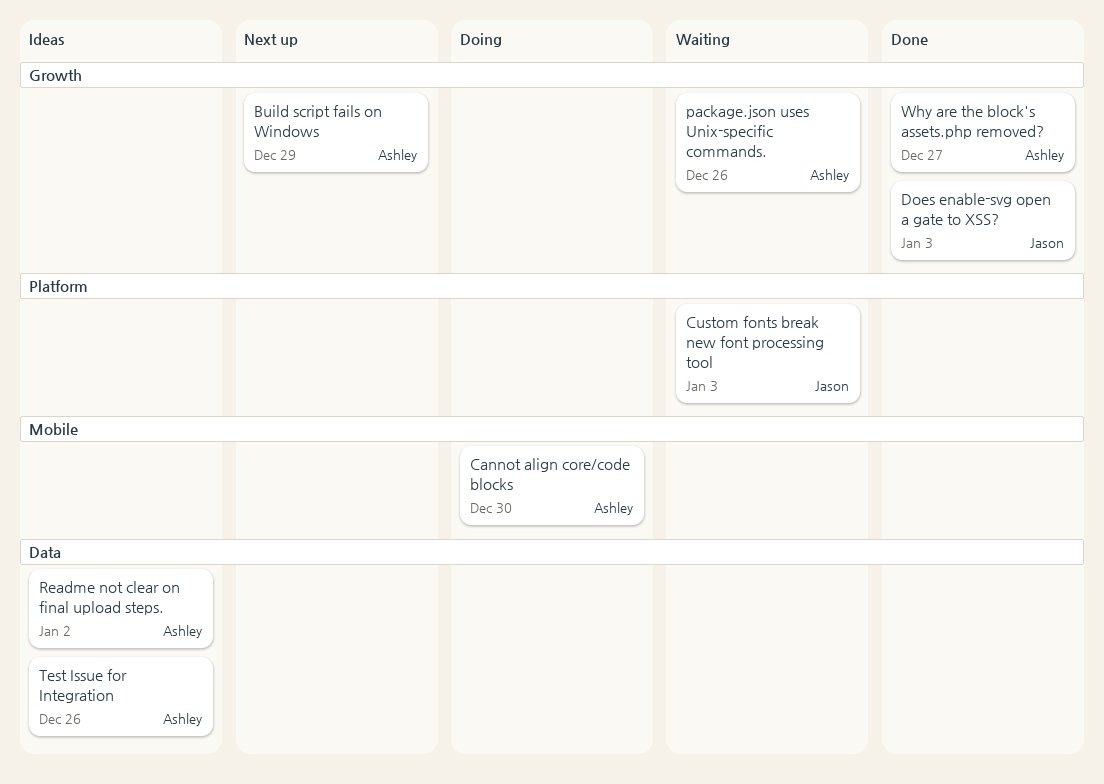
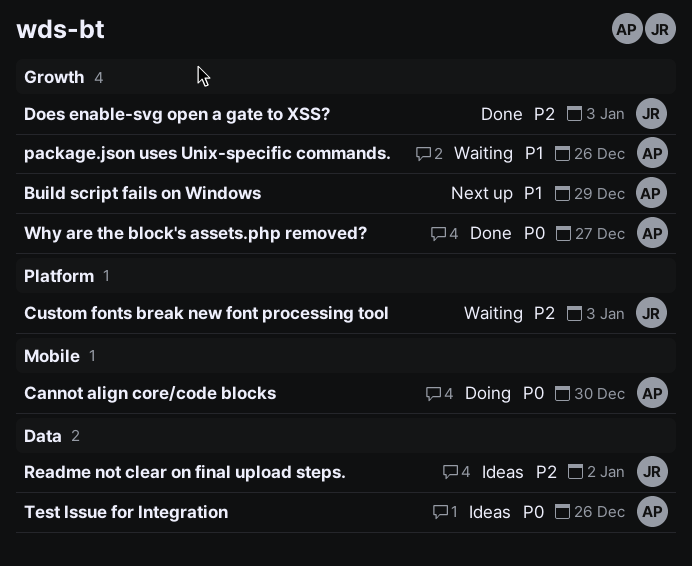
Readme not clear on final upload steps., owner: Ashley -> Jason

